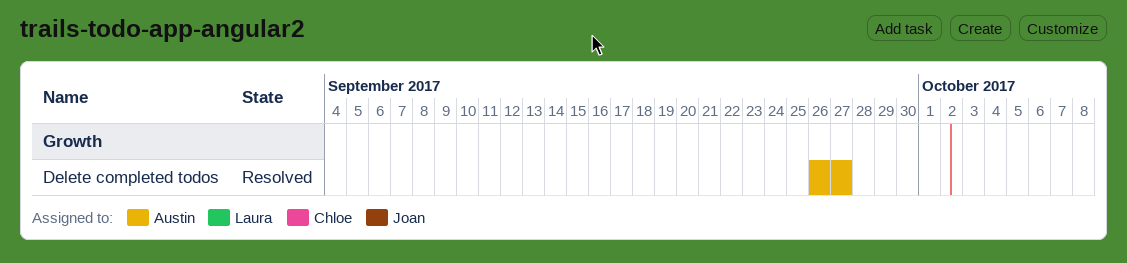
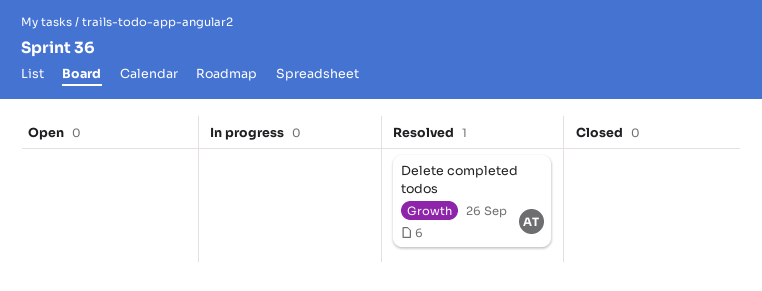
Delete completed todos, due: Sep 27 -> Sep 26

